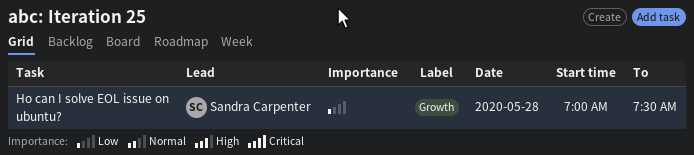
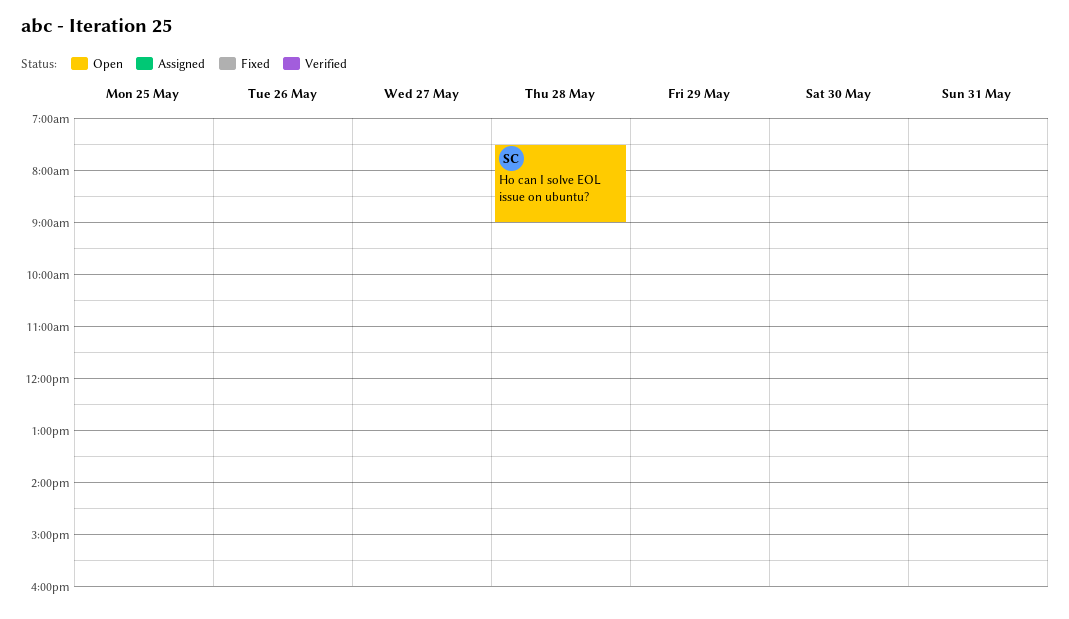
Ho can I solve EOL issue on ubuntu?, begins: 07:00 -> 07:30
Ho can I solve EOL issue on ubuntu?, ends: 07:30 -> 09:00

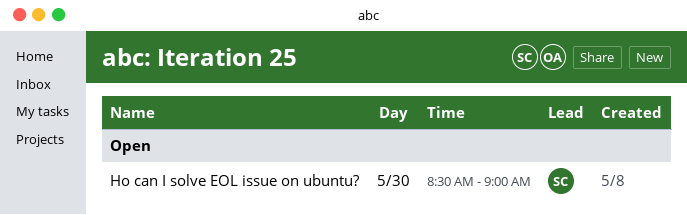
Ho can I solve EOL issue on ubuntu?, day: May 28 -> May 30
Ho can I solve EOL issue on ubuntu?, begins: 07:30 -> 08:30

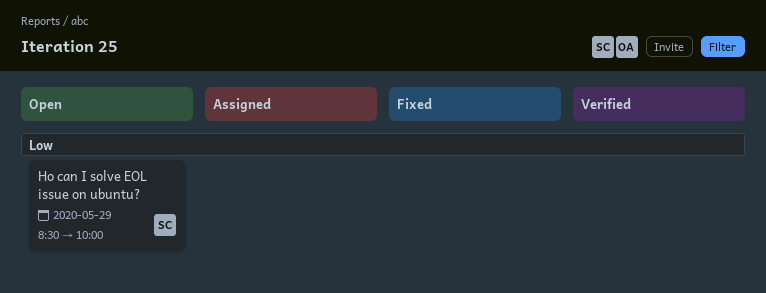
Ho can I solve EOL issue on ubuntu?, day: May 30 -> May 29
Ho can I solve EOL issue on ubuntu?, ends: 09:00 -> 10:00

